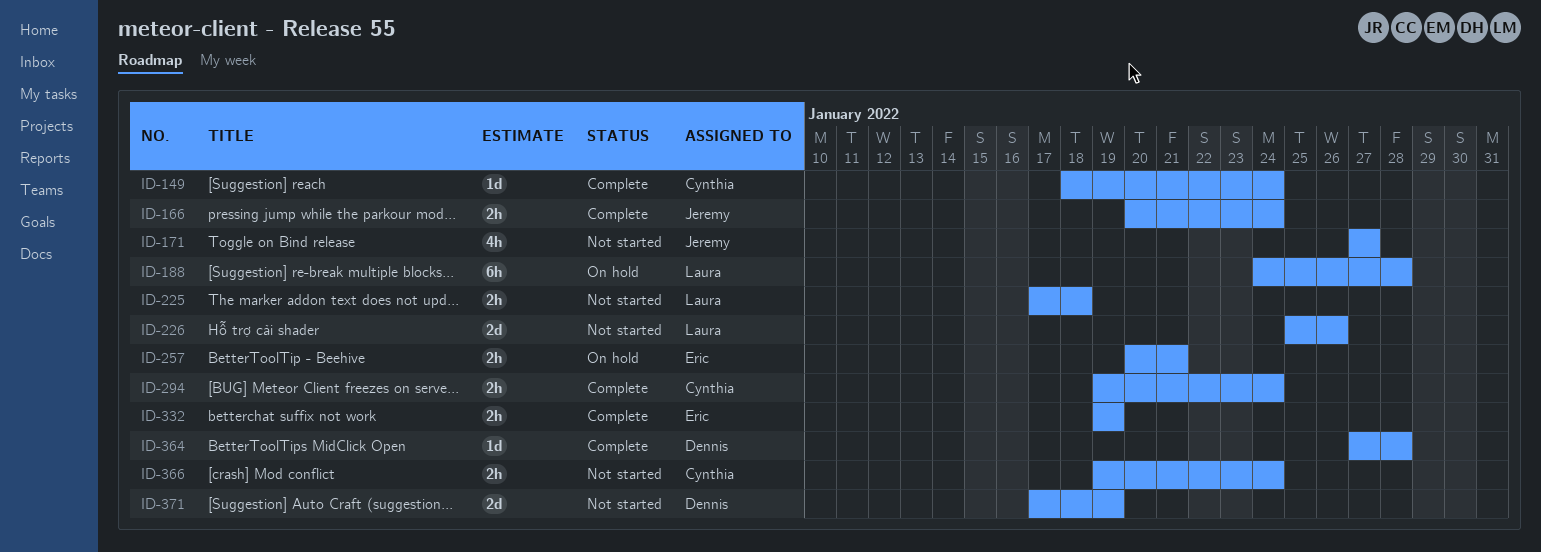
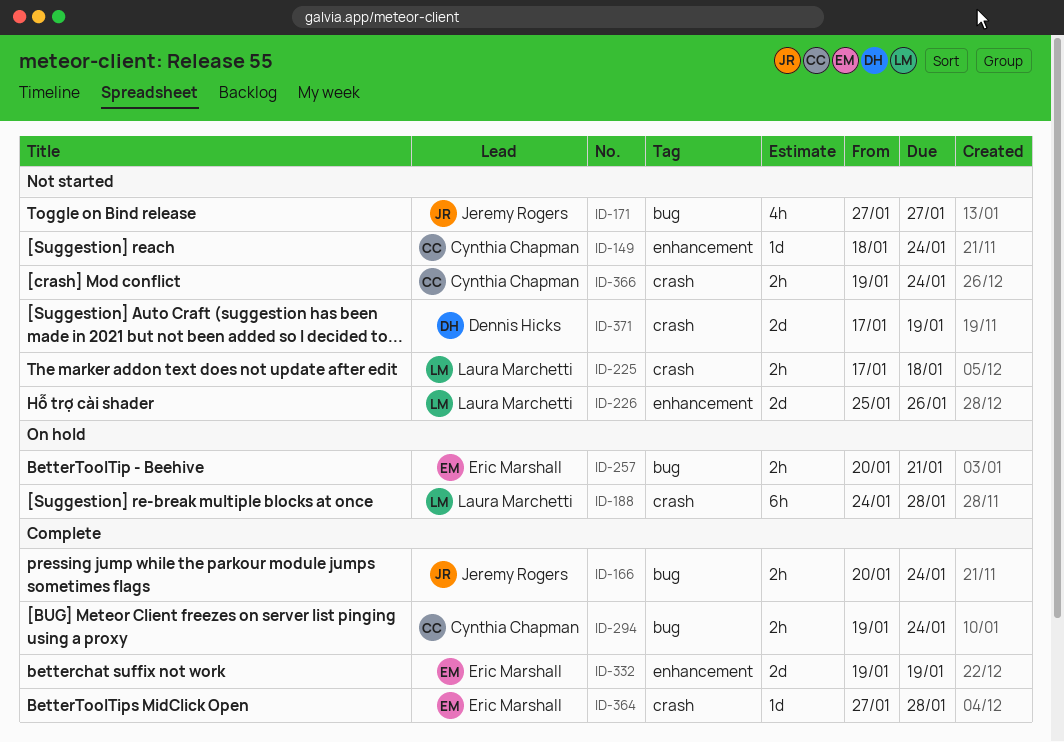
ID-149, status: Complete -> Not started
ID-332, estimate: 2h -> 2d
ID-364, owner: Dennis Hicks -> Eric Marshall

